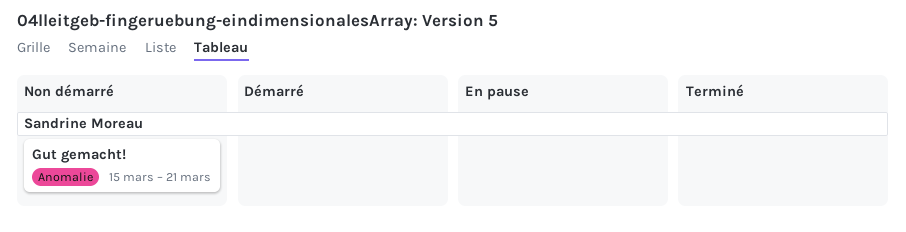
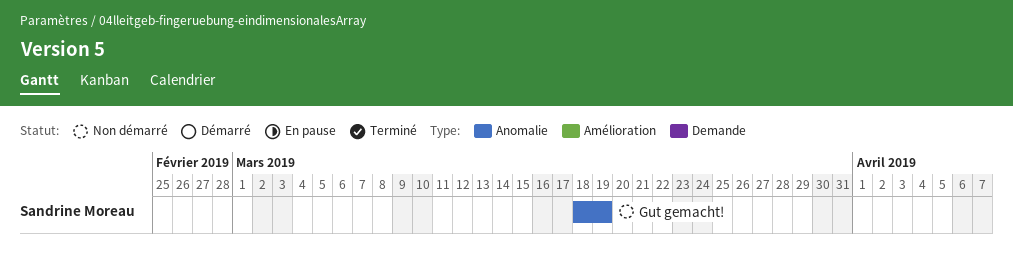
Gut gemacht!, start: Mar 15 -> Mar 18
Gut gemacht!, due: Mar 21 -> Mar 19

